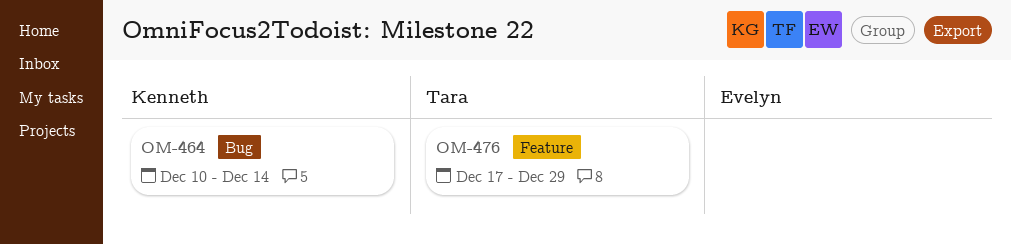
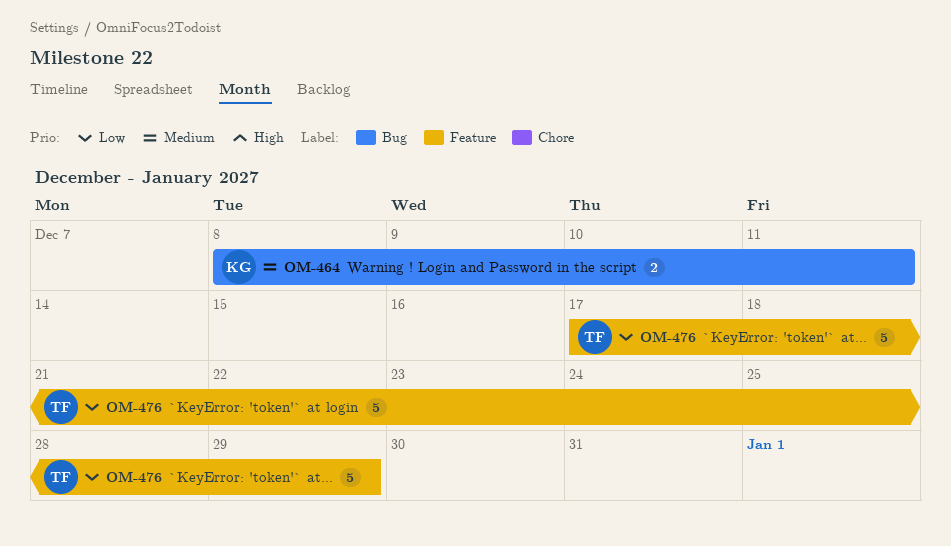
OM-464, start: Dec 10 -> Dec 8
OM-464, due: Dec 14 -> Dec 11

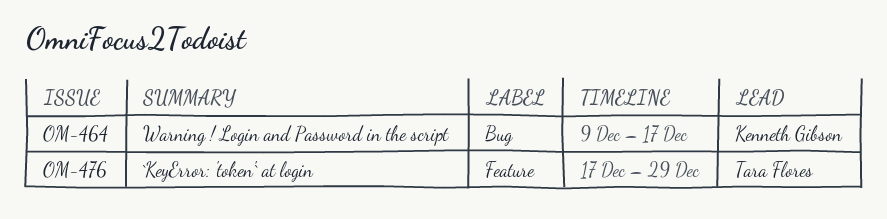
OM-464, start: Dec 8 -> Dec 9
OM-464, due: Dec 11 -> Dec 17

